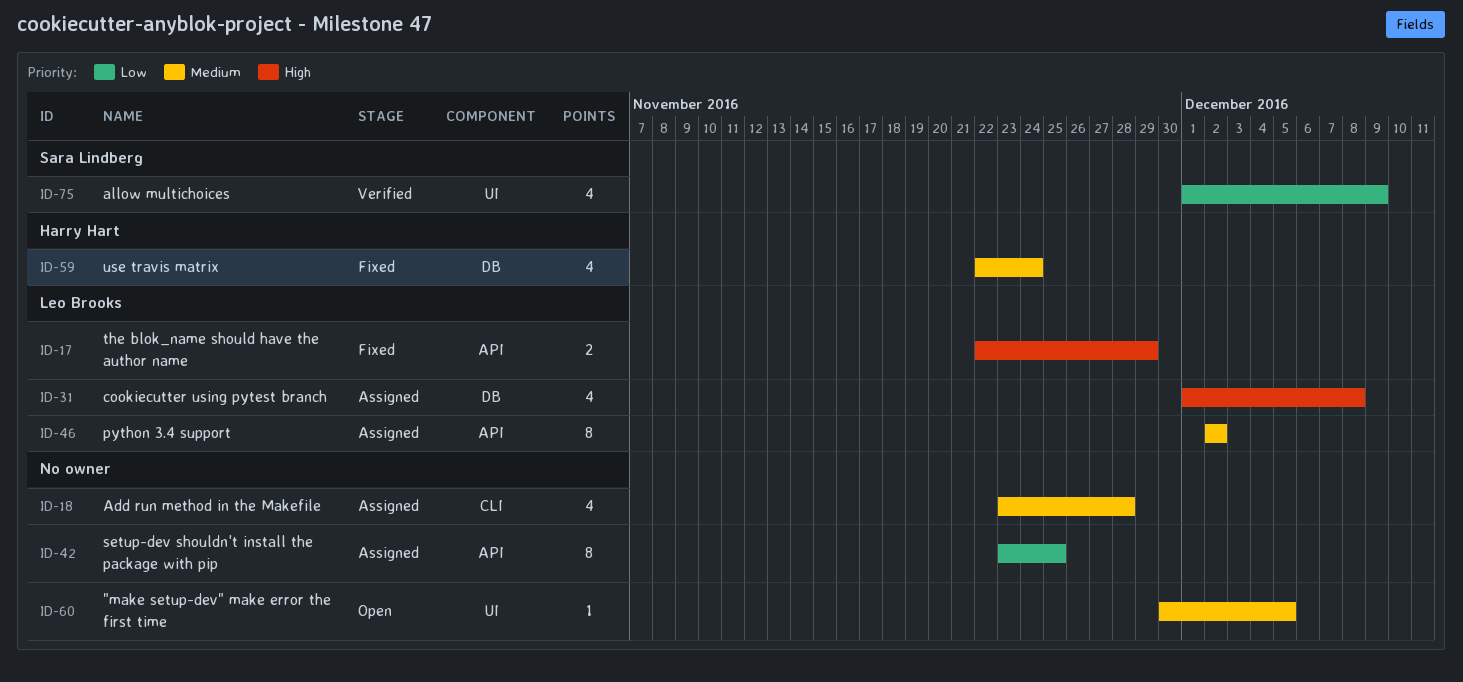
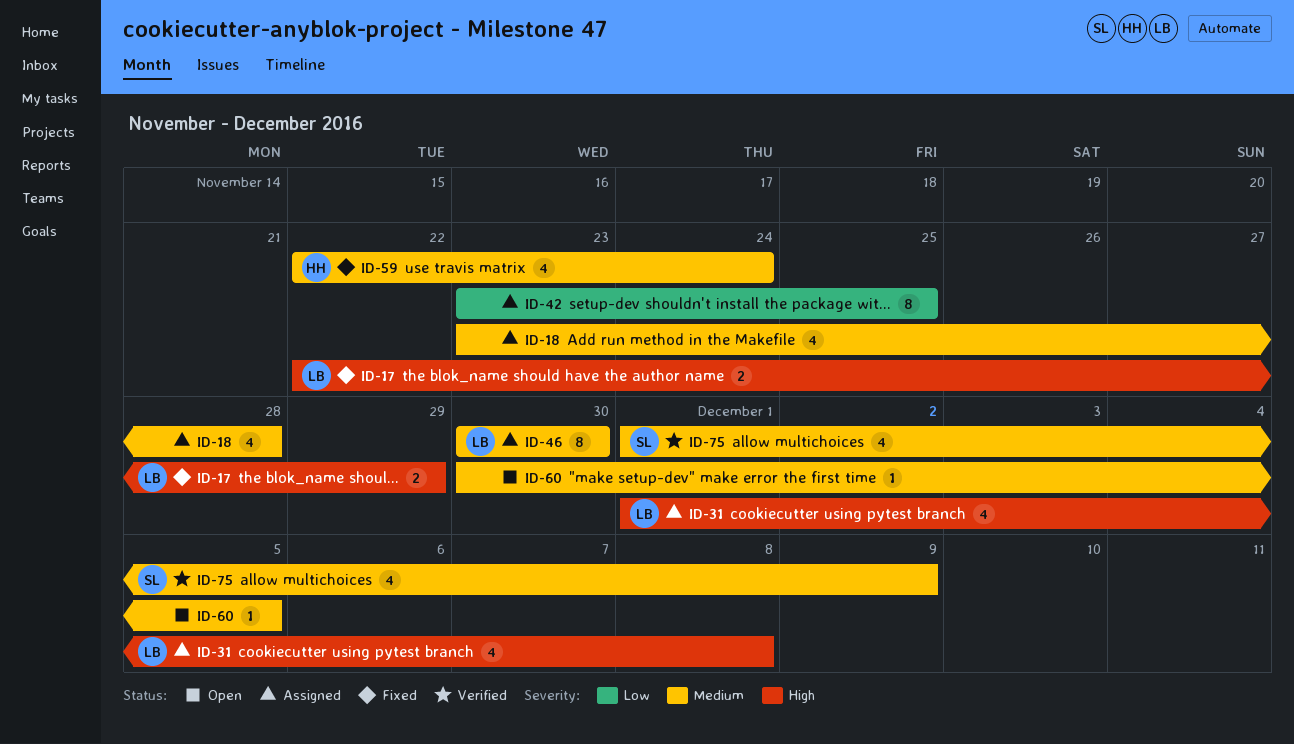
ID-46, start: Dec 2 -> Nov 30
ID-46, due: Dec 2 -> Nov 30
ID-75, priority: Low -> Medium

